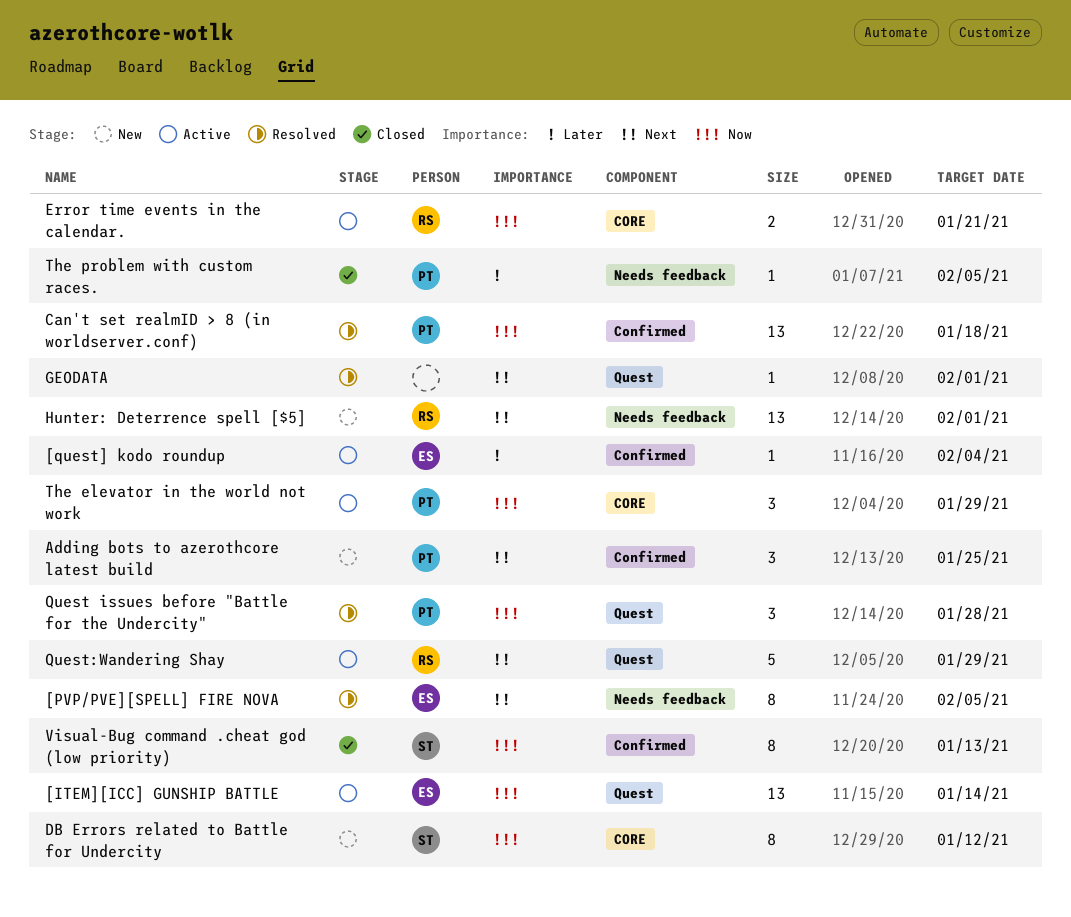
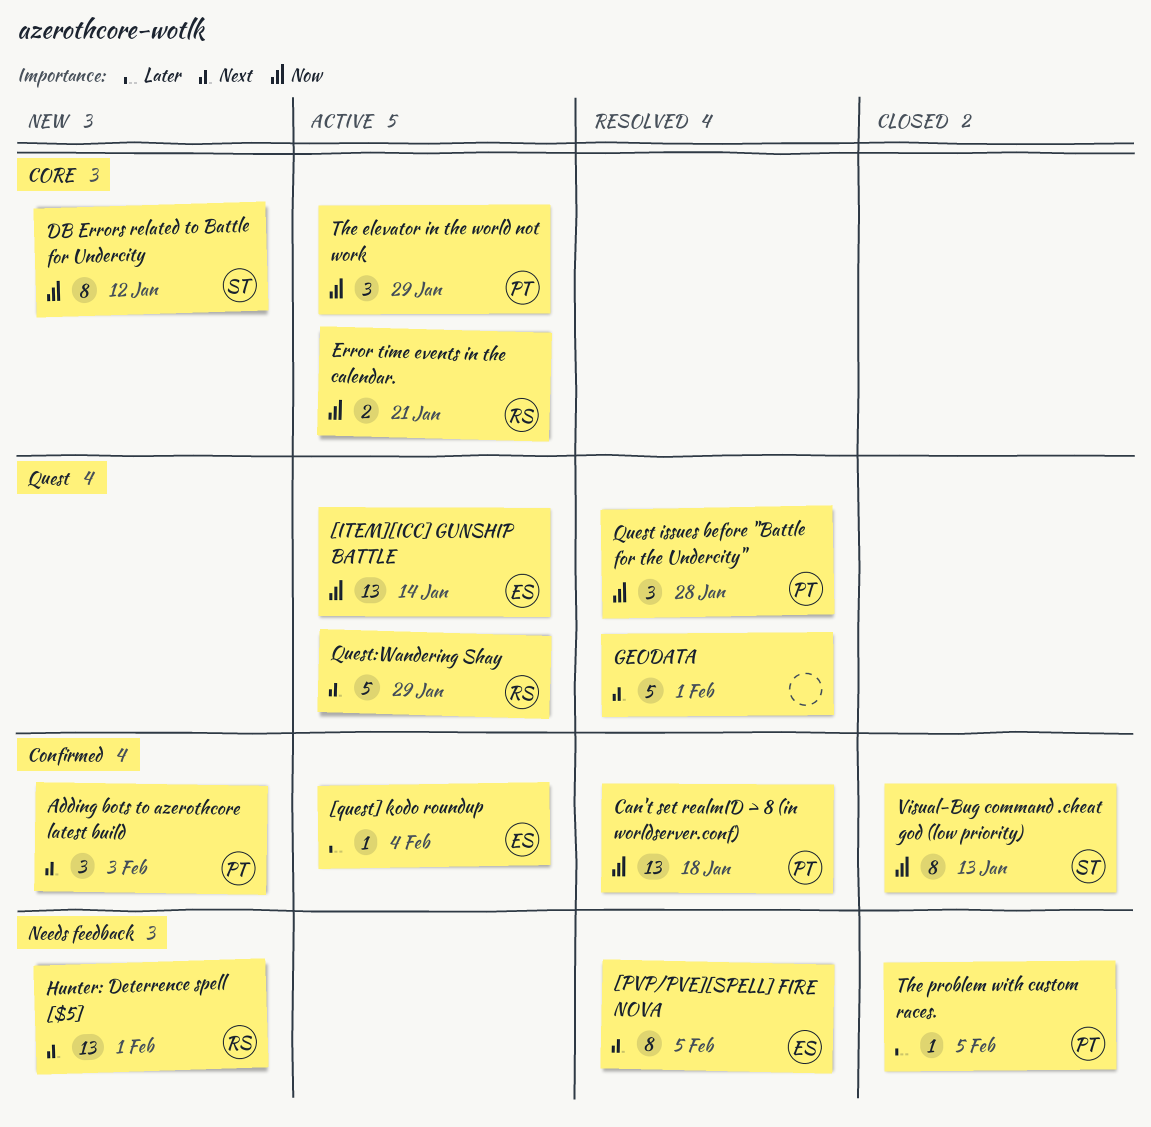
Adding bots to azerothcore latest build, due: Jan 25 -> Feb 3
GEODATA, estimate: 1 -> 5

